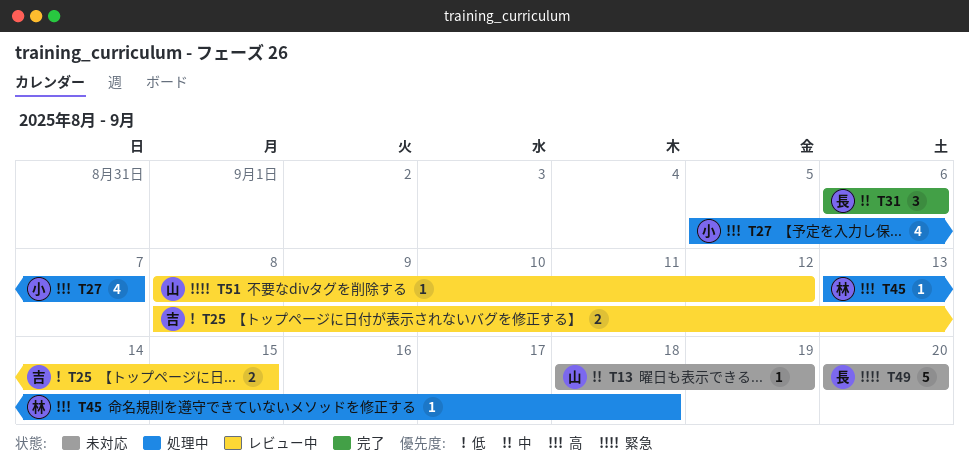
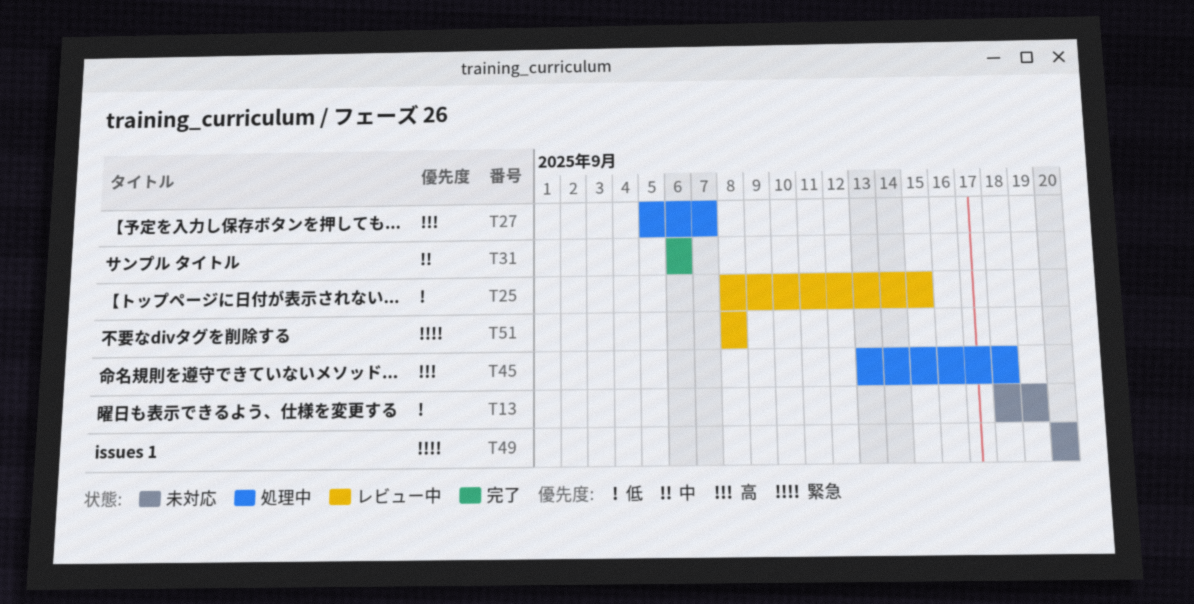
T13, priority: 中 -> 低
T51, due: Sep 12 -> Sep 8

